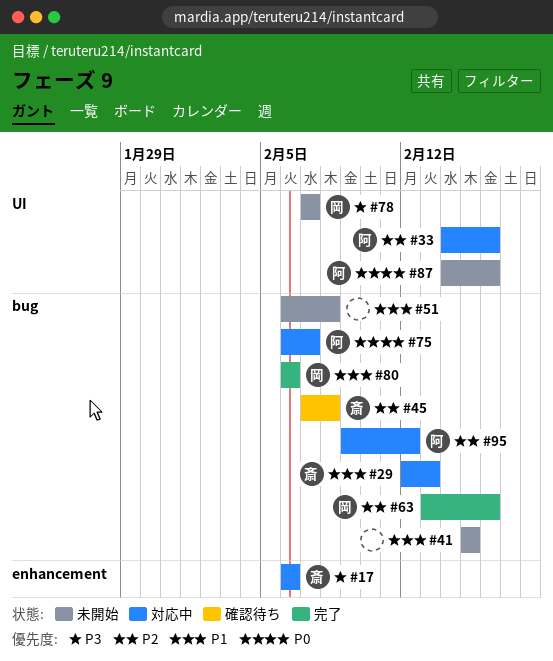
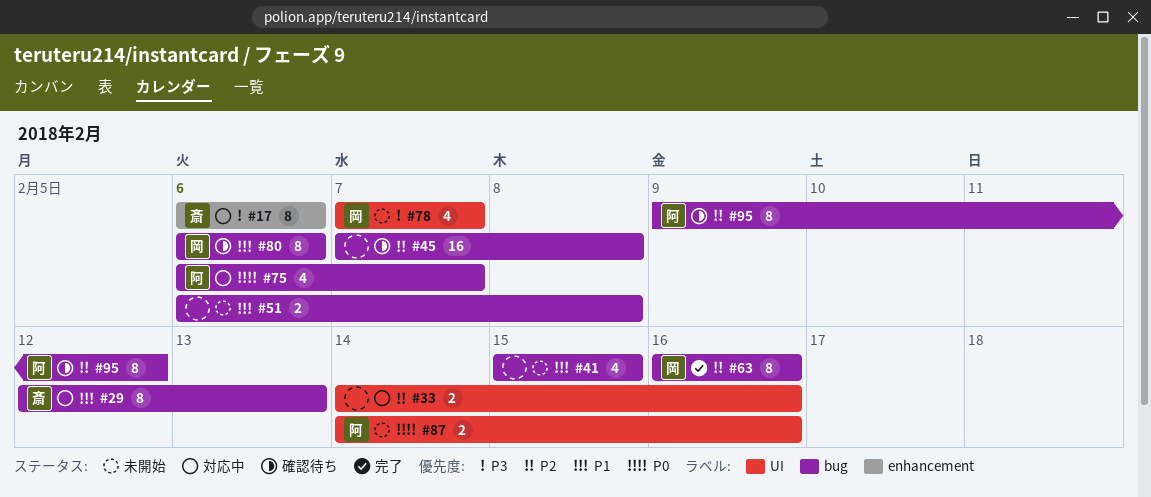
#33, owner: 阿 -> none
#45, owner: 斎 -> none
#63, start: Feb 13 -> Feb 16
#80, status: 完了 -> 確認待ち
#95, status: 対応中 -> 確認待ち

